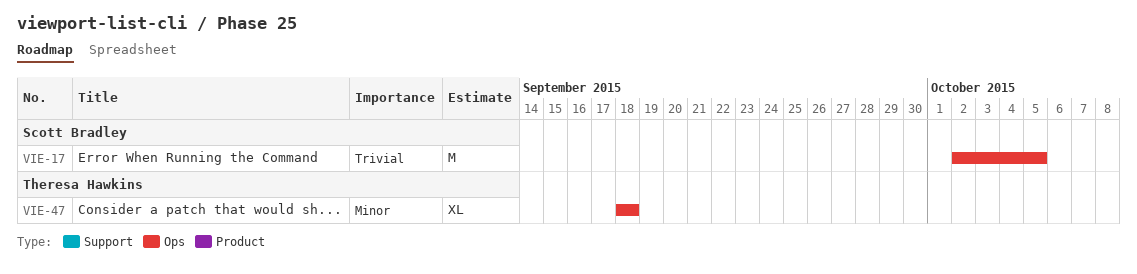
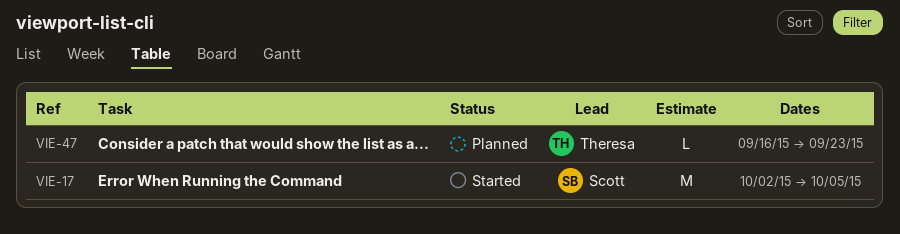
VIE-47, estimate: XL -> L
VIE-47, start: Sep 18 -> Sep 16
VIE-47, due: Sep 18 -> Sep 23

